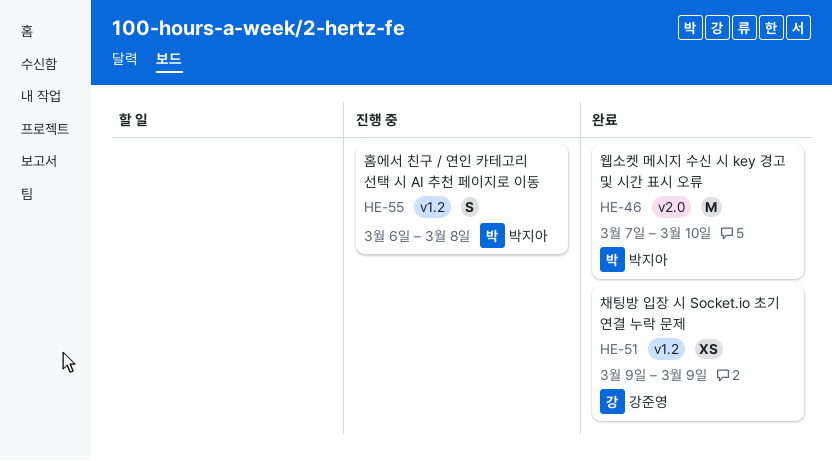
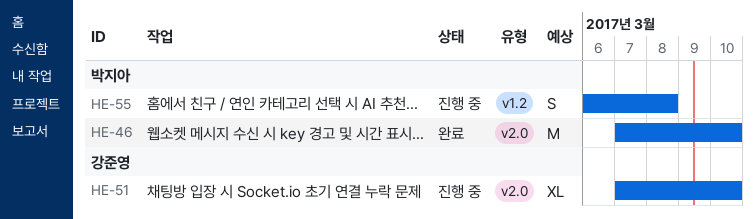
HE-51, status: 완료 -> 진행 중
HE-51, label: v1.2 -> v2.0
HE-51, estimate: XS -> XL
HE-51, start: Mar 9 -> Mar 7
HE-51, due: Mar 9 -> Mar 10

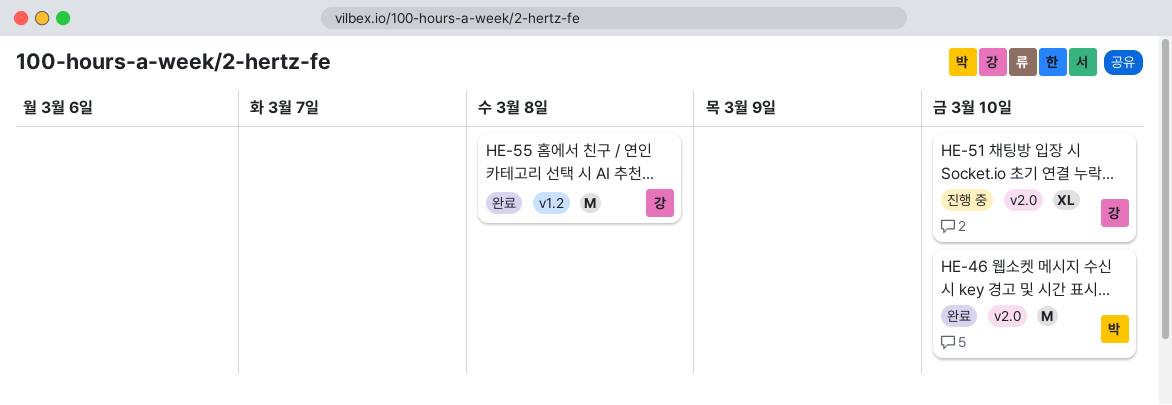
HE-55, status: 진행 중 -> 완료
HE-55, owner: 박지아 -> 강준영
HE-55, estimate: S -> M

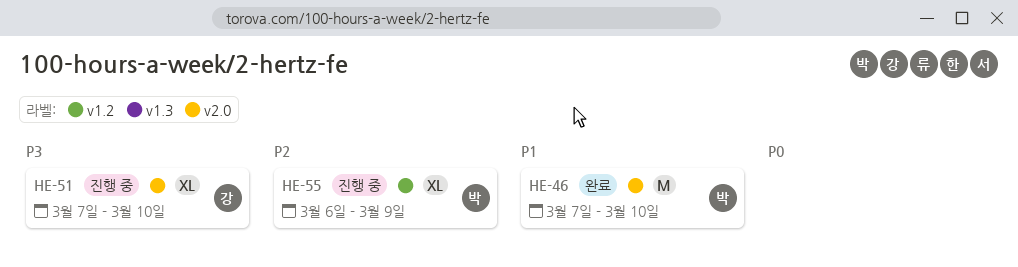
HE-55, status: 완료 -> 진행 중
HE-55, owner: 강 -> 박
HE-55, estimate: M -> XL
HE-55, due: Mar 8 -> Mar 9

